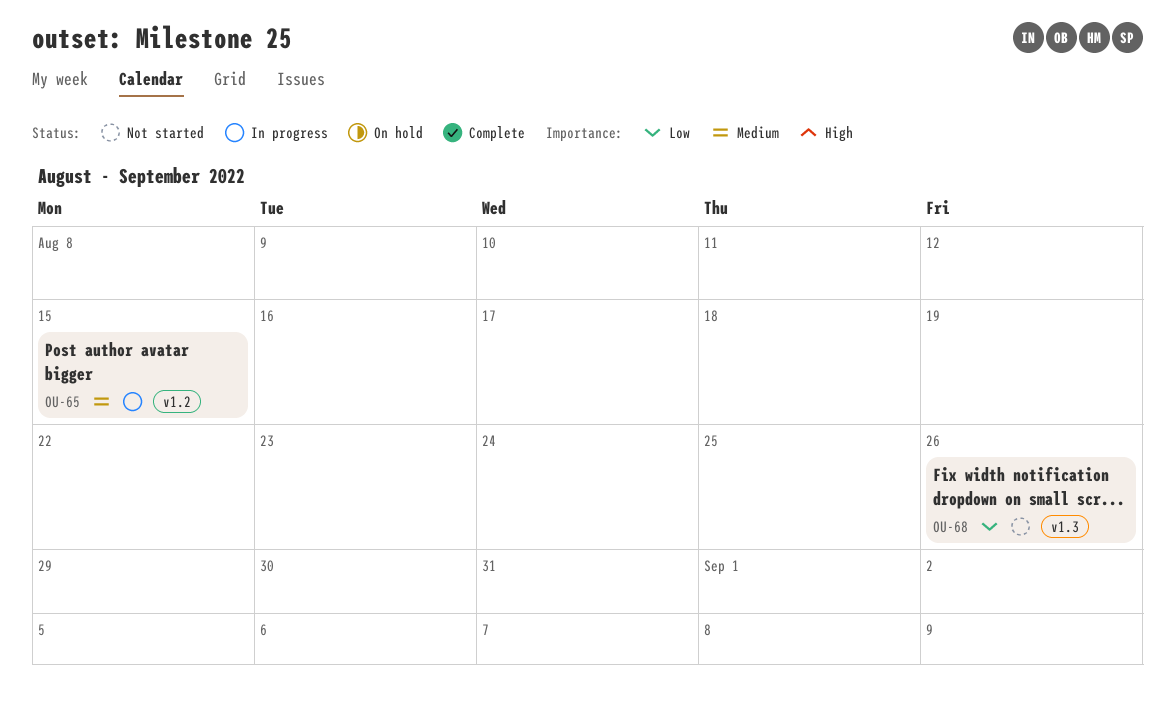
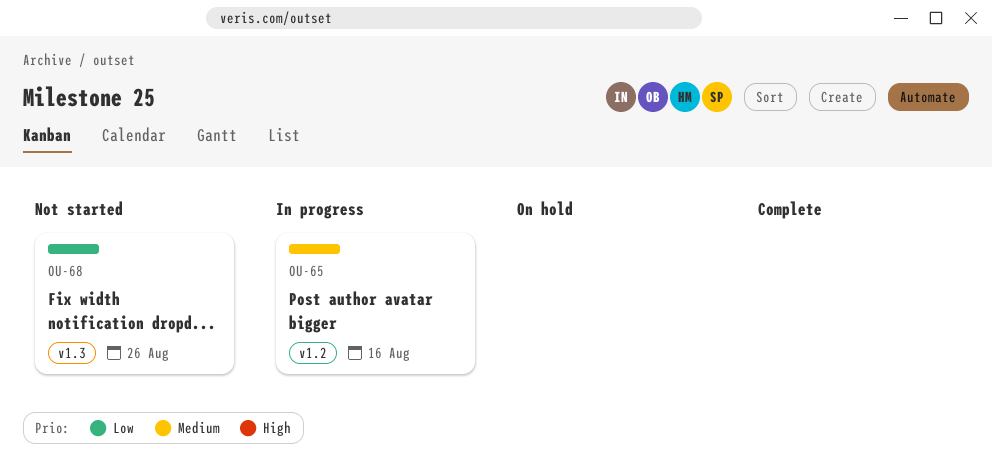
OU-65, due: Aug 15 -> Aug 16

